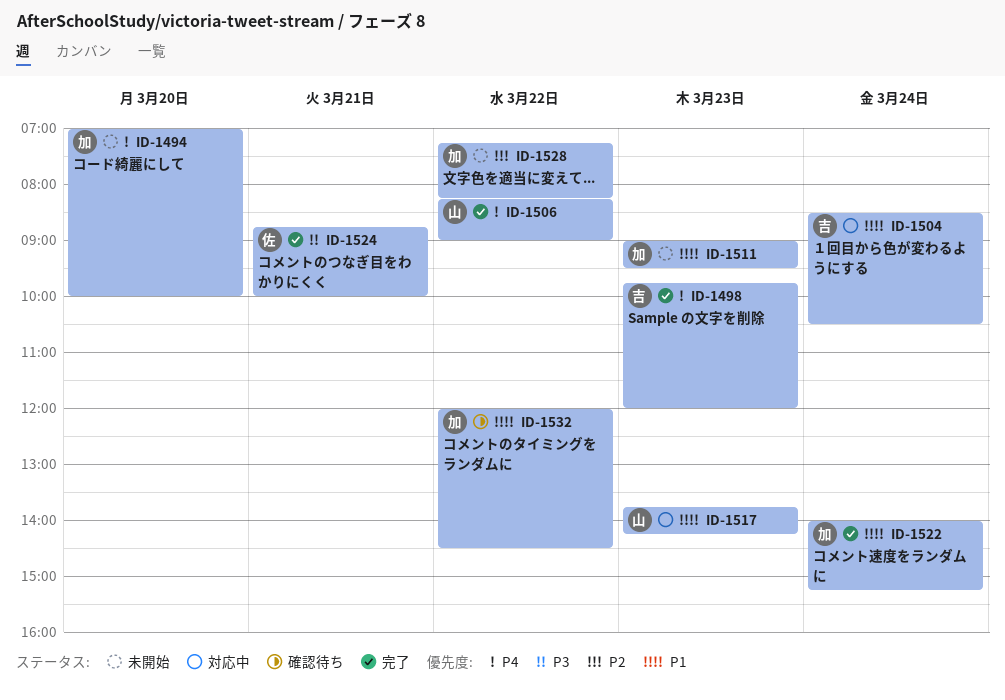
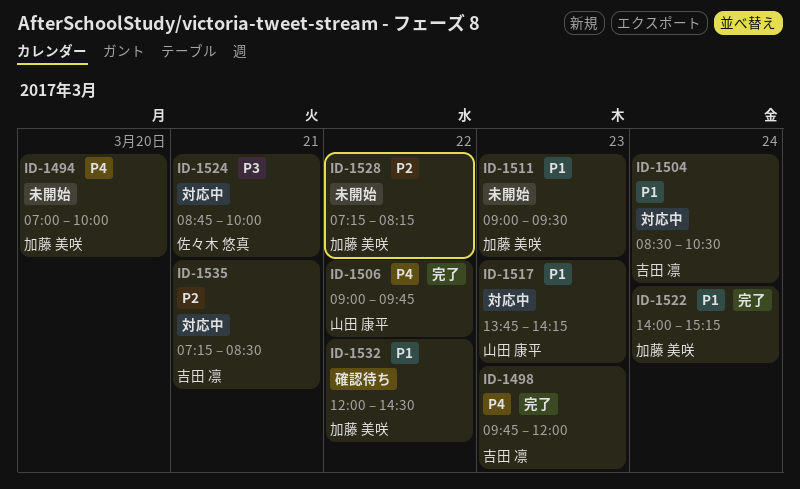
ID-1506, begins: 08:15 -> 09:00
ID-1506, ends: 09:00 -> 09:45
ID-1524, status: 完了 -> 対応中
ID-1535: none -> present

